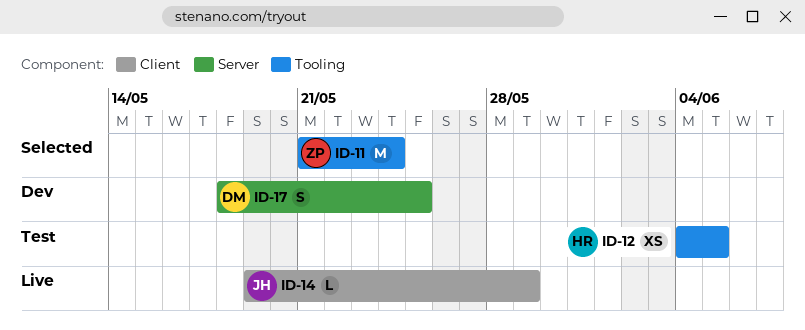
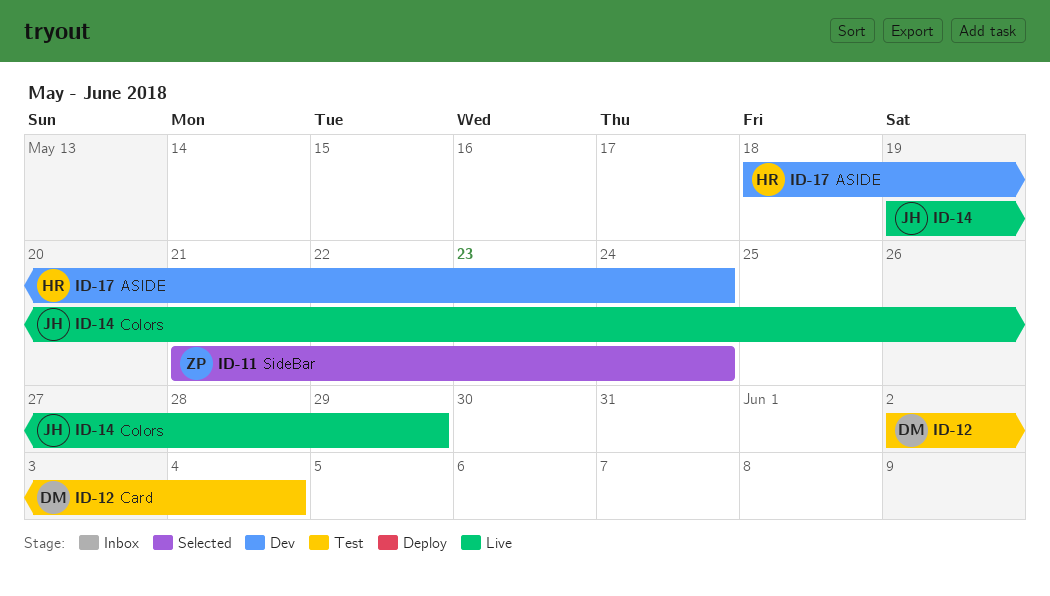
ID-12, owner: HR -> DM
ID-12, start: Jun 4 -> Jun 2
ID-12, due: Jun 5 -> Jun 4
ID-17, owner: DM -> HR
ID-17, due: May 25 -> May 24

